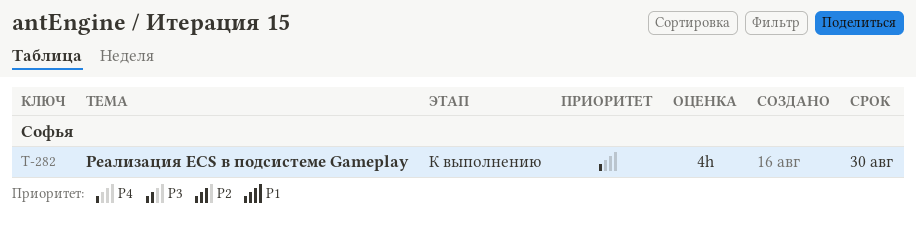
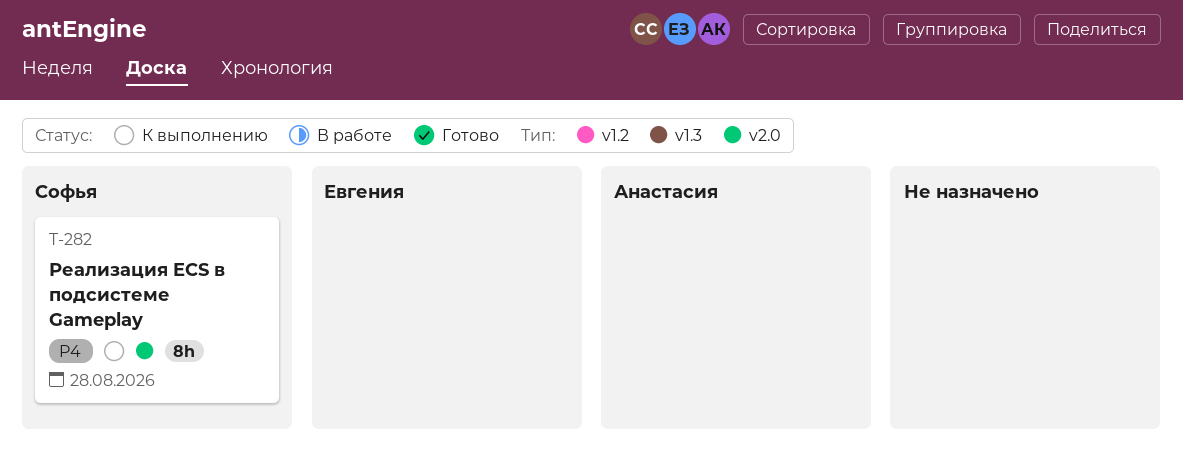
T-282, estimate: 4h -> 8h
T-282, due: Aug 30 -> Aug 28

